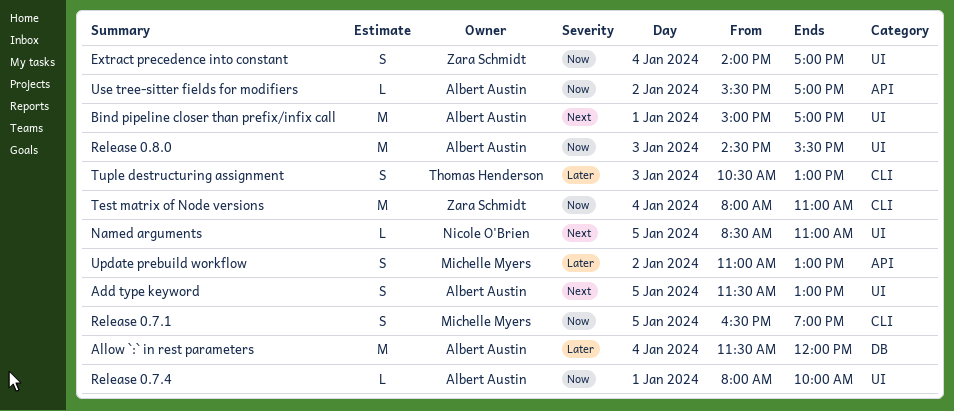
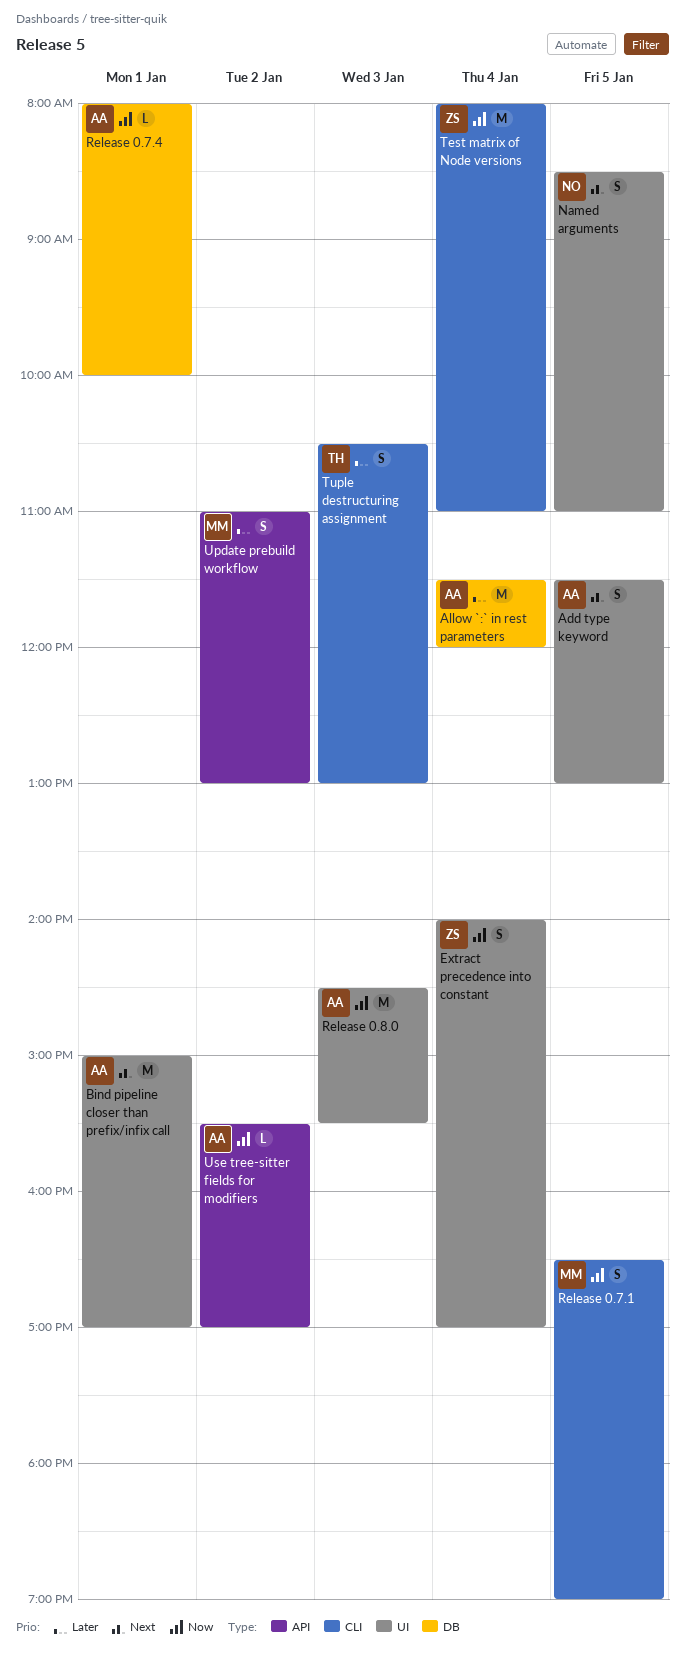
Named arguments, estimate: L -> S
Release 0.7.4, label: UI -> DB

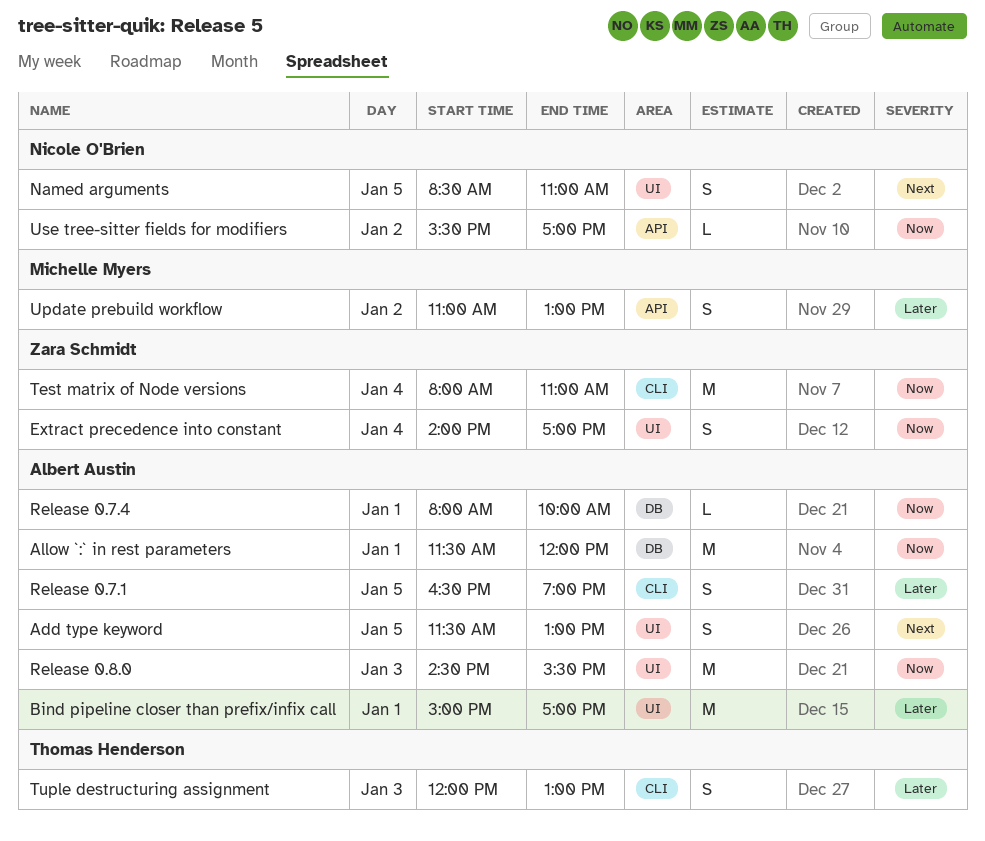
Allow `:` in rest parameters, priority: Later -> Now
Allow `:` in rest parameters, day: Jan 4 -> Jan 1
Bind pipeline closer than prefix/infix call, priority: Next -> Later
Release 0.7.1, owner: Michelle Myers -> Albert Austin
Release 0.7.1, priority: Now -> Later
Tuple destructuring assignment, begins: 10:30 -> 12:00
Use tree-sitter fields for modifiers, owner: Albert Austin -> Nicole O'Brien

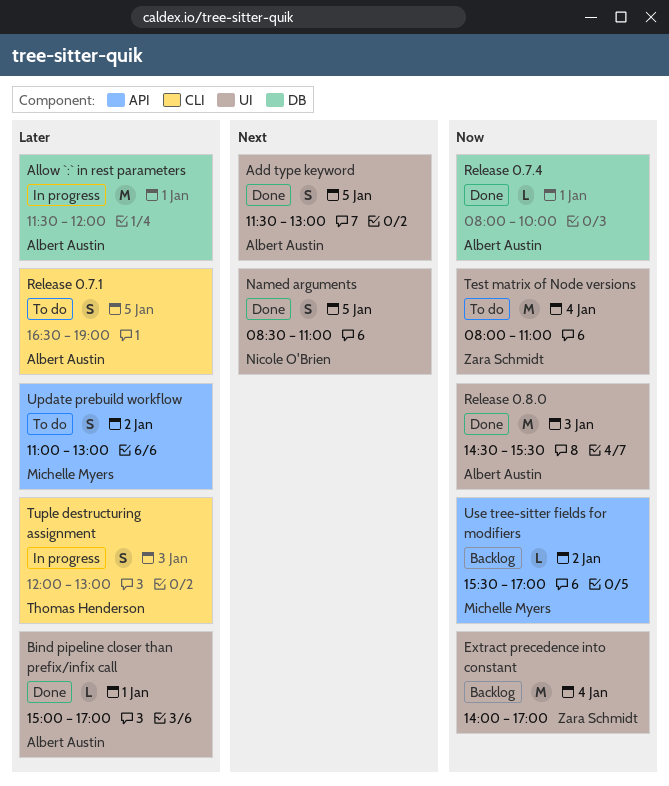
Allow `:` in rest parameters, priority: Now -> Later
Bind pipeline closer than prefix/infix call, estimate: M -> L
Extract precedence into constant, estimate: S -> M
Test matrix of Node versions, label: CLI -> UI
Use tree-sitter fields for modifiers, owner: Nicole O'Brien -> Michelle Myers

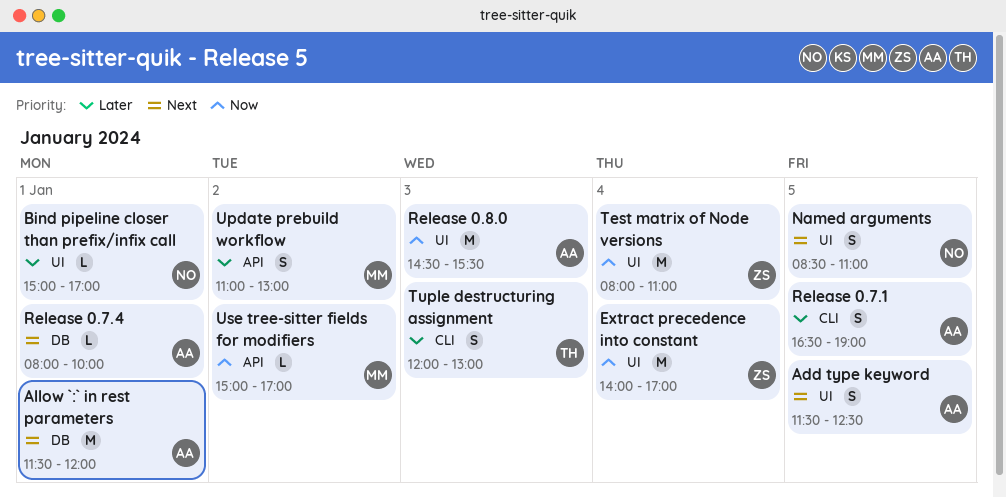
Add type keyword, ends: 13:00 -> 12:30
Allow `:` in rest parameters, priority: Later -> Next
Bind pipeline closer than prefix/infix call, owner: Albert Austin -> Nicole O'Brien
Release 0.7.4, priority: Now -> Next
Use tree-sitter fields for modifiers, begins: 15:30 -> 15:00

